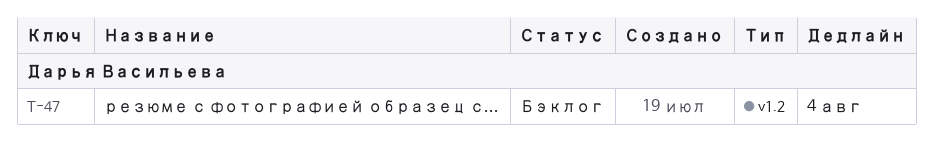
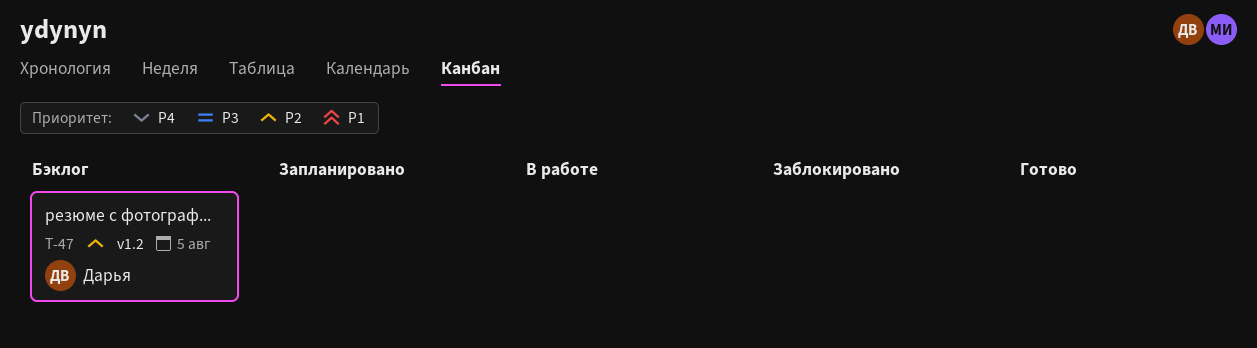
T-47, due: Aug 4 -> Aug 5

